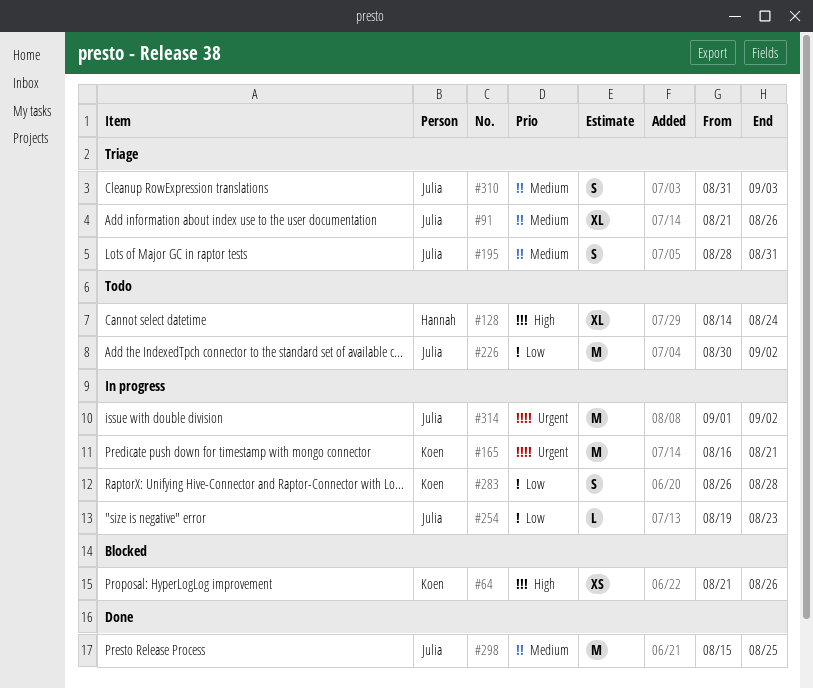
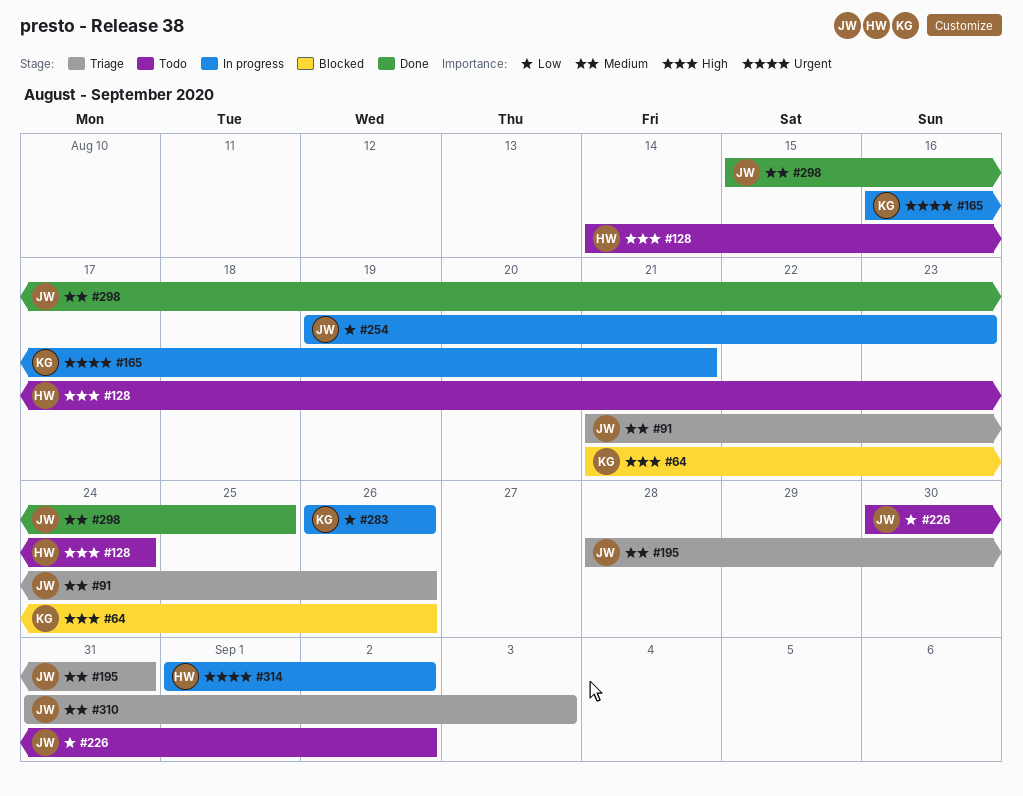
#283, due: Aug 28 -> Aug 26
#314, owner: Julia -> Hannah

